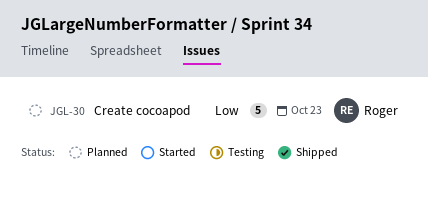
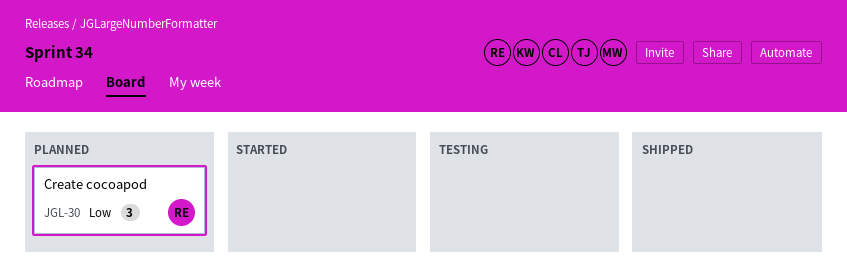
JGL-30, estimate: 5 -> 3

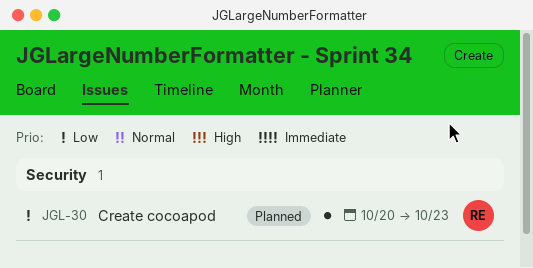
JGL-30, estimate: 3 -> 1

